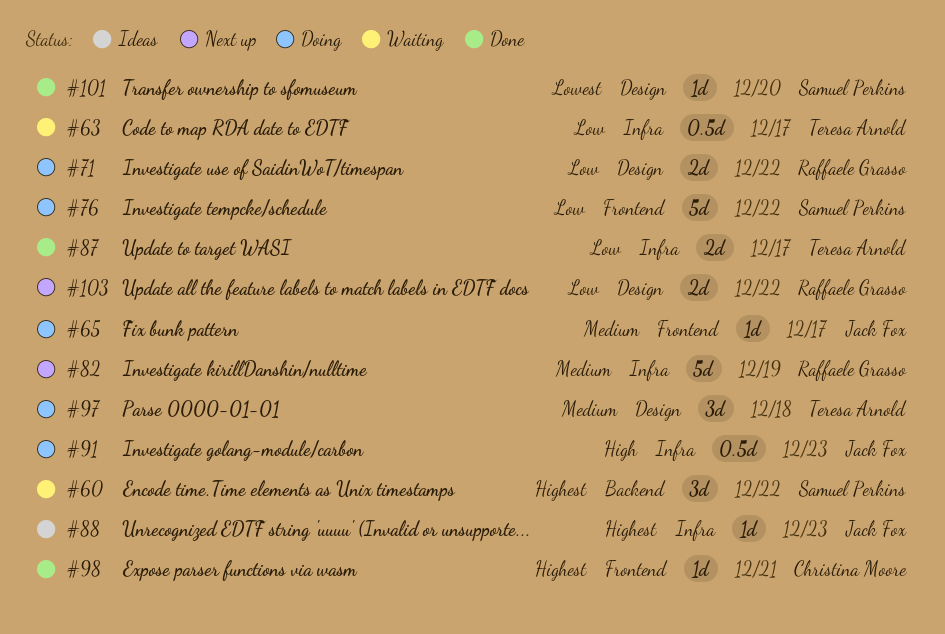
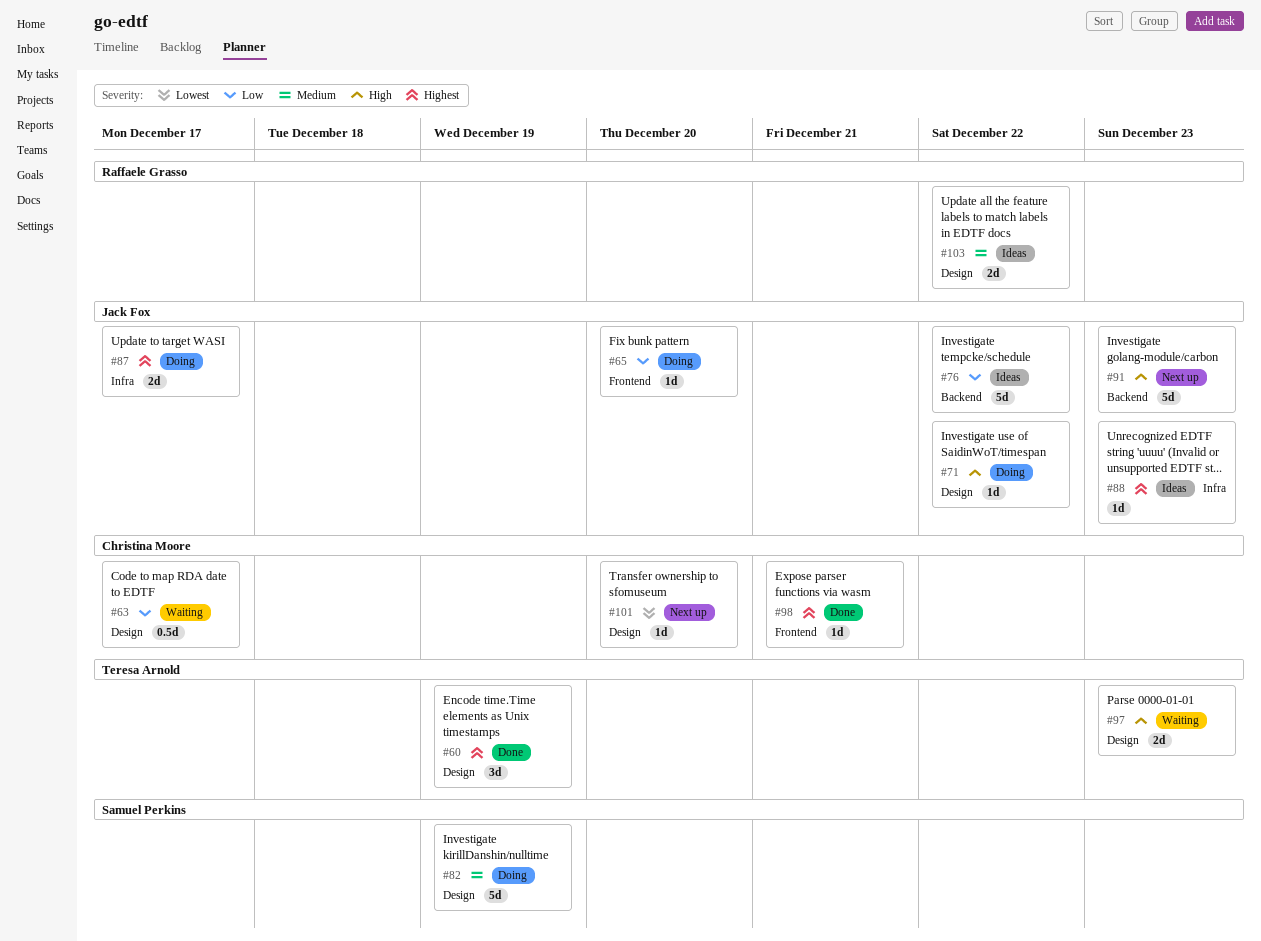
#60, status: Waiting -> Done
#60, owner: Samuel Perkins -> Teresa Arnold
#60, label: Backend -> Design
#60, due: Dec 22 -> Dec 19
#63, owner: Teresa Arnold -> Christina Moore
#63, label: Infra -> Design
#65, priority: Medium -> Low
#65, due: Dec 17 -> Dec 20
#71, owner: Raffaele Grasso -> Jack Fox
#71, priority: Low -> High
#71, estimate: 2d -> 1d
#76, status: Doing -> Ideas
#76, owner: Samuel Perkins -> Jack Fox
#76, label: Frontend -> Backend
#82, status: Next up -> Doing
#82, owner: Raffaele Grasso -> Samuel Perkins
#82, label: Infra -> Design
#87, status: Done -> Doing
#87, owner: Teresa Arnold -> Jack Fox
#87, priority: Low -> Highest
#91, status: Doing -> Next up
#91, label: Infra -> Backend
#91, estimate: 0.5d -> 5d
#97, status: Doing -> Waiting
#97, priority: Medium -> High
#97, estimate: 3d -> 2d
#97, due: Dec 18 -> Dec 23
#101, status: Done -> Next up
#101, owner: Samuel Perkins -> Christina Moore
#103, status: Next up -> Ideas
#103, priority: Low -> Medium

